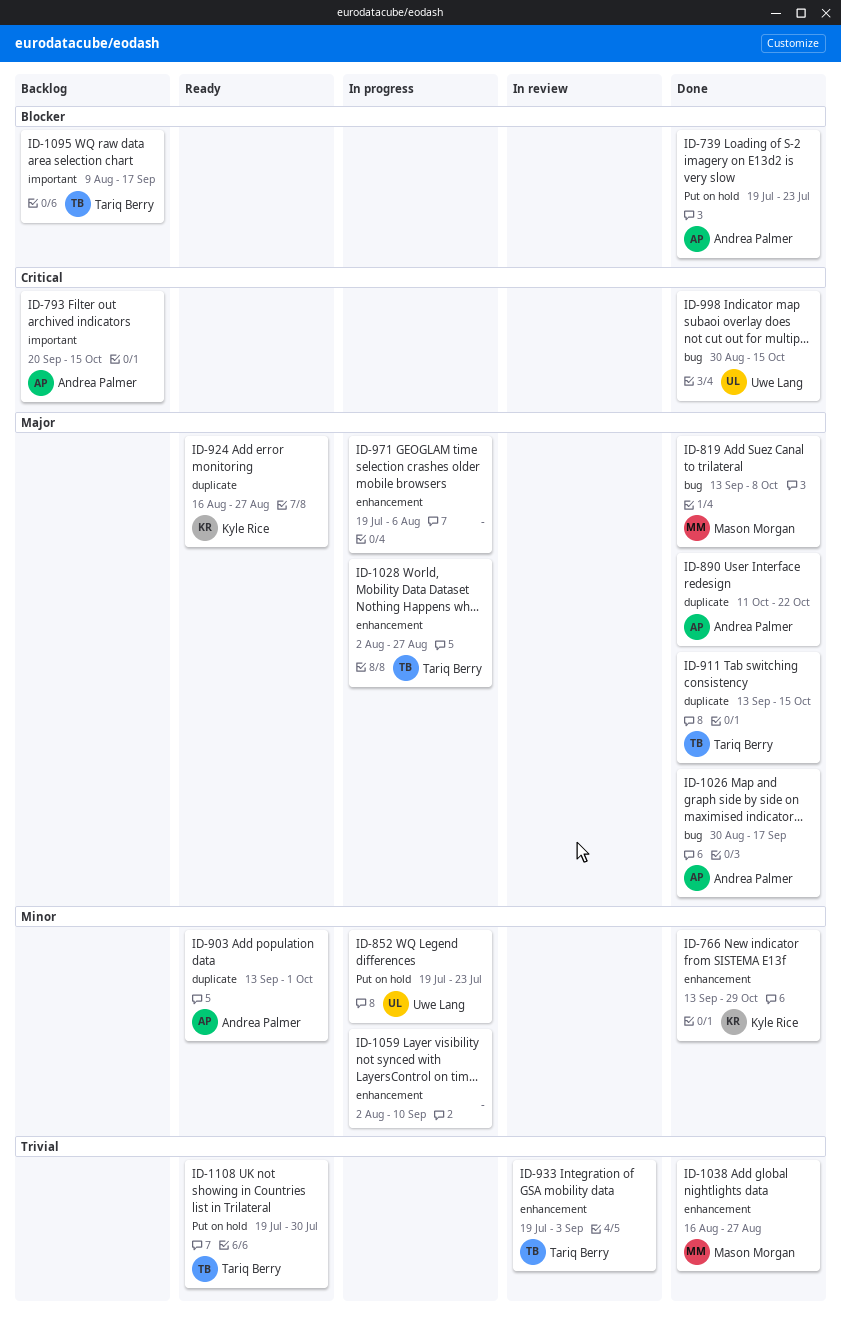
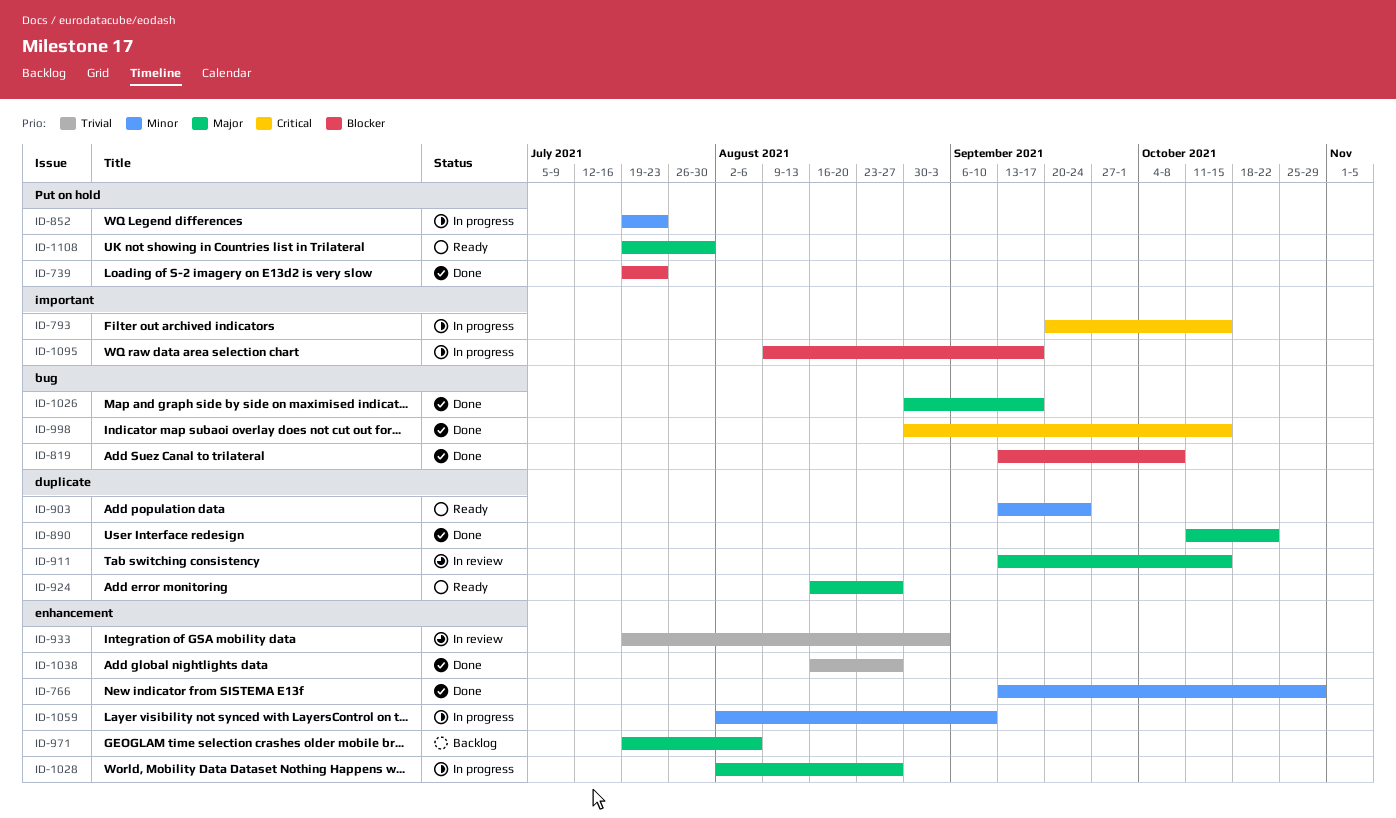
ID-793, status: Backlog -> In progress
ID-819, priority: Major -> Blocker
ID-903, due: Oct 1 -> Sep 24
ID-911, status: Done -> In review
ID-971, status: In progress -> Backlog
ID-1095, status: Backlog -> In progress
ID-1108, priority: Trivial -> Major

